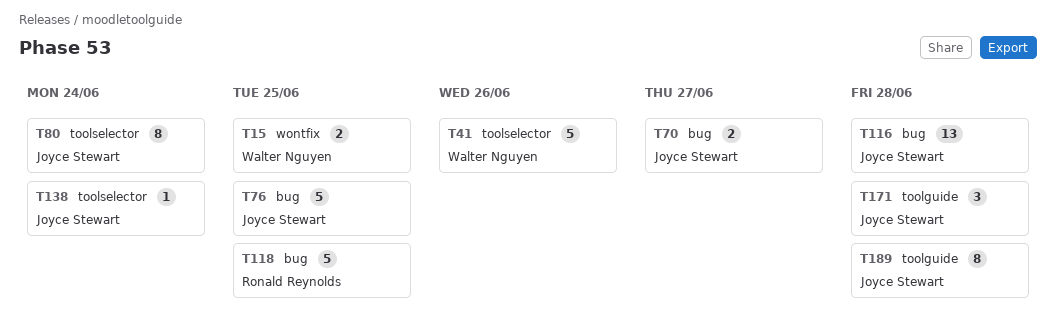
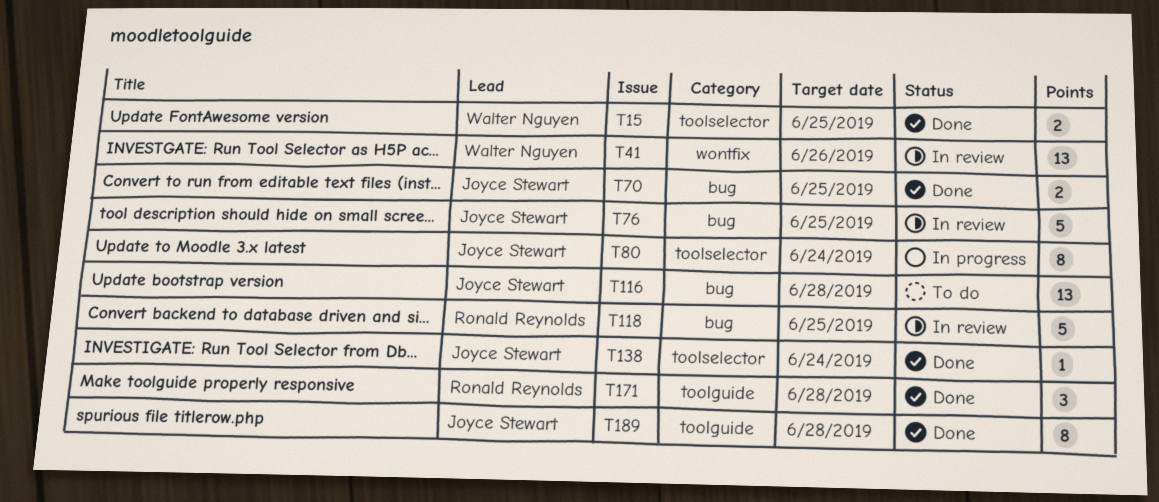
T15, label: wontfix -> toolselector
T41, label: toolselector -> wontfix
T41, estimate: 5 -> 13
T70, due: Jun 27 -> Jun 25
T171, owner: Joyce Stewart -> Ronald Reynolds

